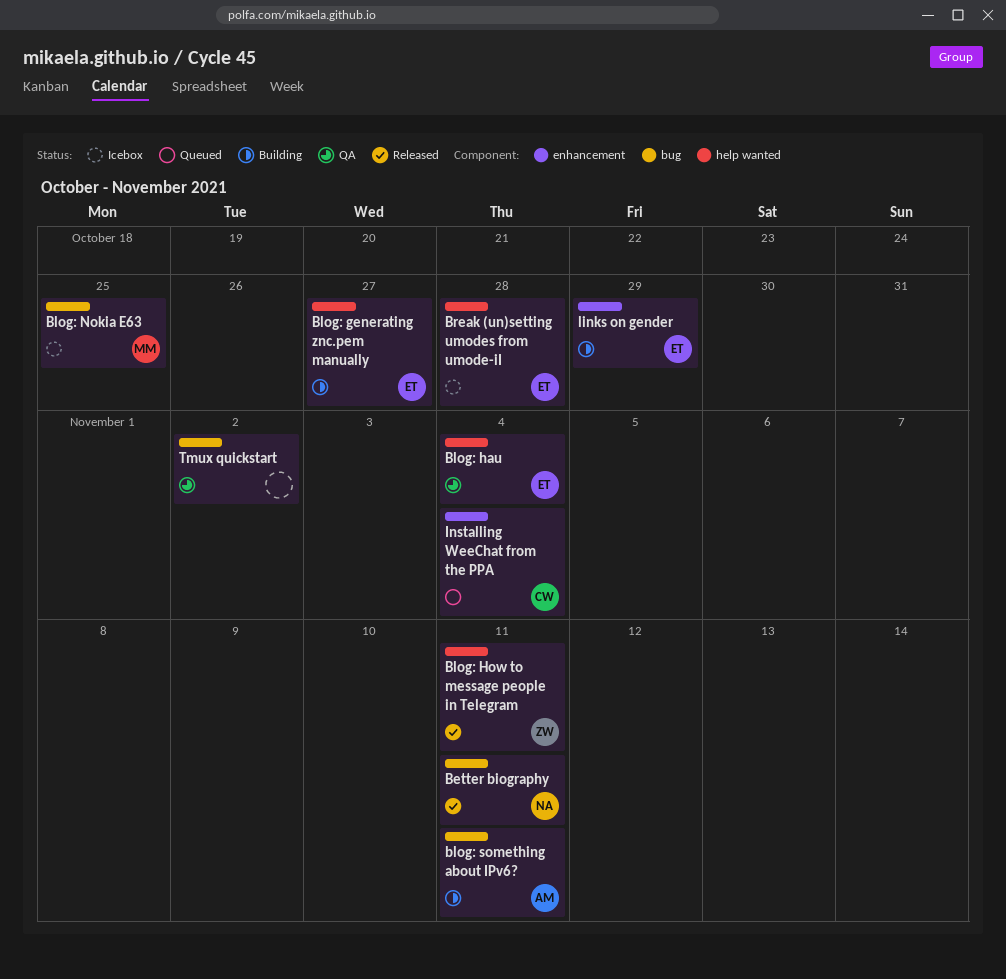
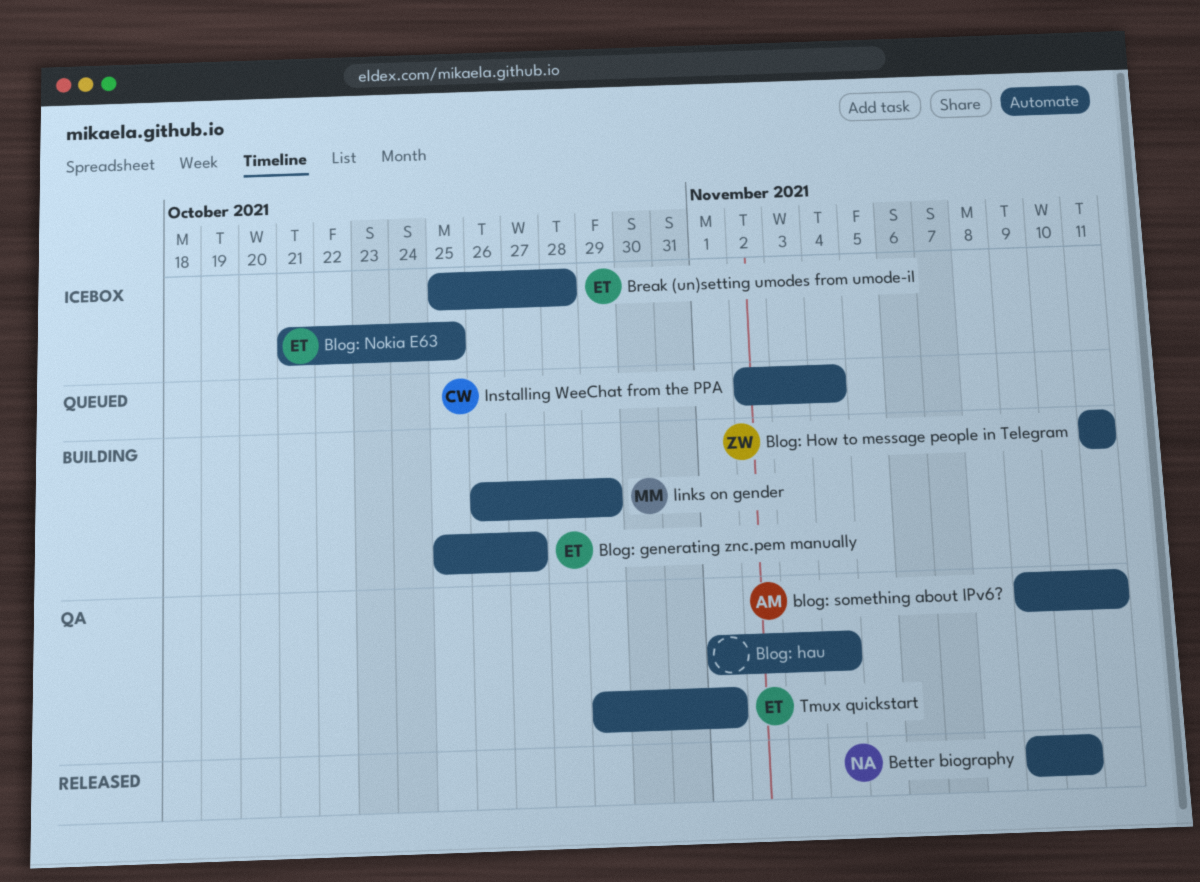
Better biography, due: Nov 11 -> Nov 10
Blog: hau, owner: ET -> none
Blog: How to message people in Telegram, status: Released -> Building
Blog: Nokia E63, owner: MM -> ET
blog: something about IPv6?, status: Building -> QA
links on gender, owner: ET -> MM
Tmux quickstart, owner: none -> ET
Tmux quickstart, due: Nov 2 -> Nov 1

